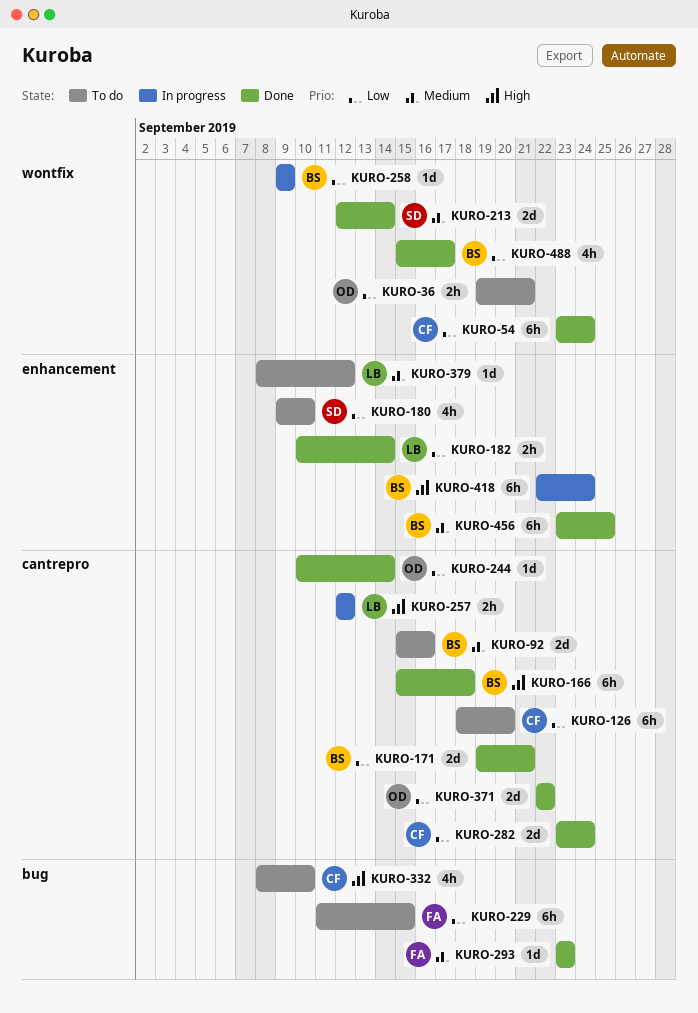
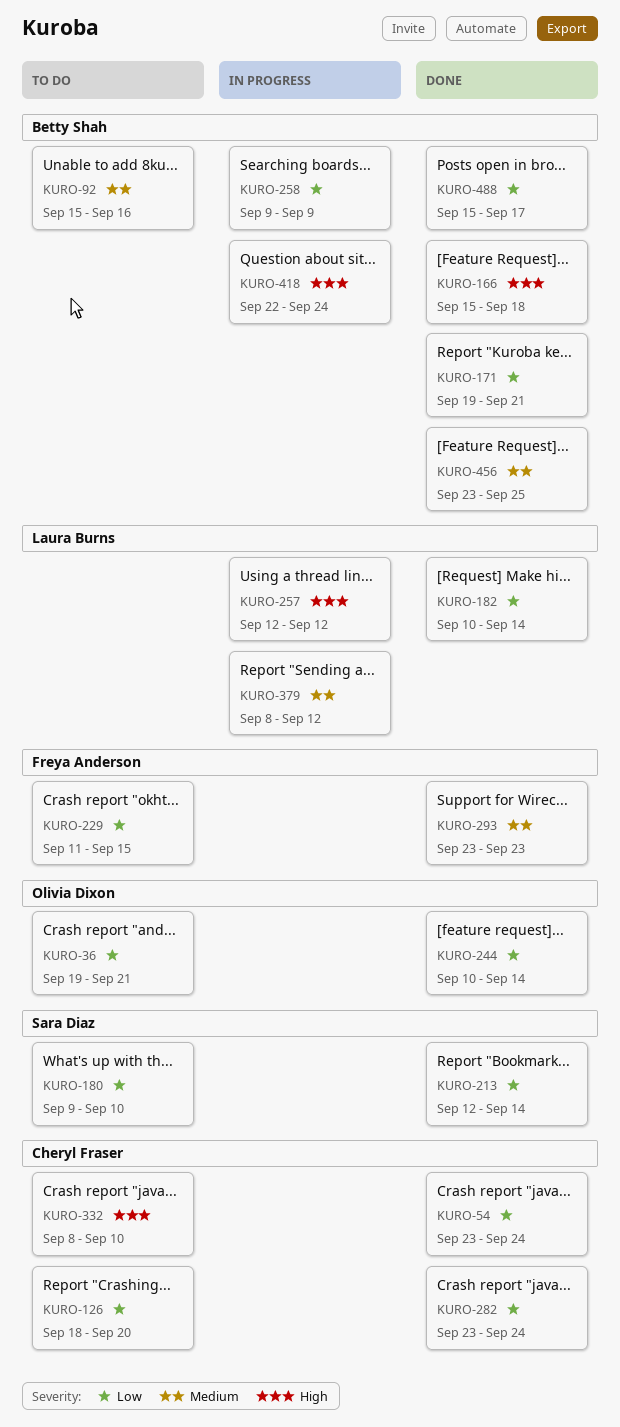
KURO-213, priority: Medium -> Low
KURO-371: present -> none
KURO-379, status: To do -> In progress

